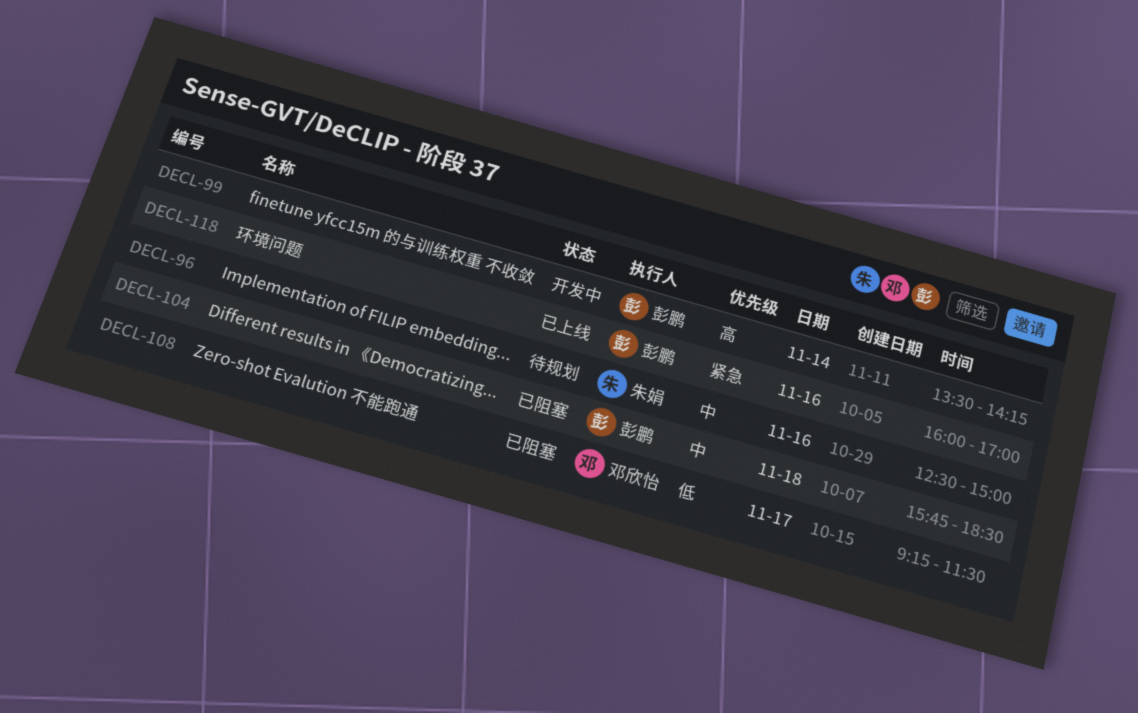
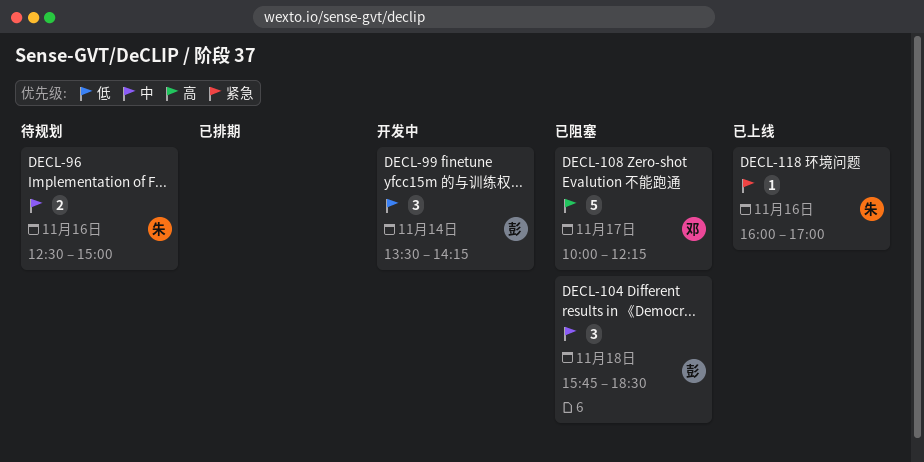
DECL-99, priority: 高 -> 低
DECL-108, priority: 低 -> 高
DECL-108, begins: 09:15 -> 10:00
DECL-108, ends: 11:30 -> 12:15
DECL-118, owner: 彭鹏 -> 朱娟

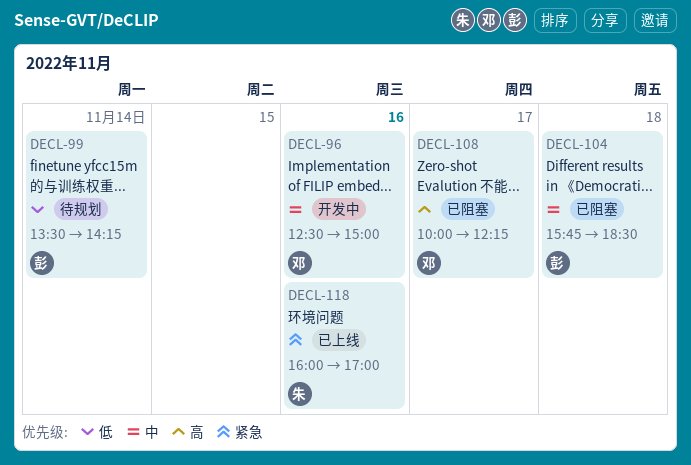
DECL-96, status: 待规划 -> 开发中
DECL-96, owner: 朱 -> 邓
DECL-99, status: 开发中 -> 待规划

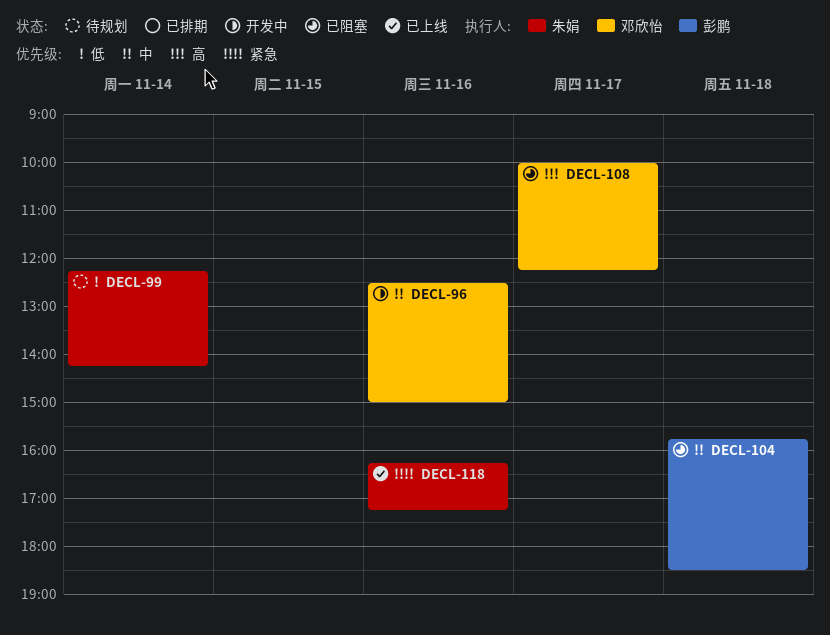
DECL-99, owner: 彭鹏 -> 朱娟
DECL-99, begins: 13:30 -> 12:15
DECL-118, begins: 16:00 -> 16:15
DECL-118, ends: 17:00 -> 17:15

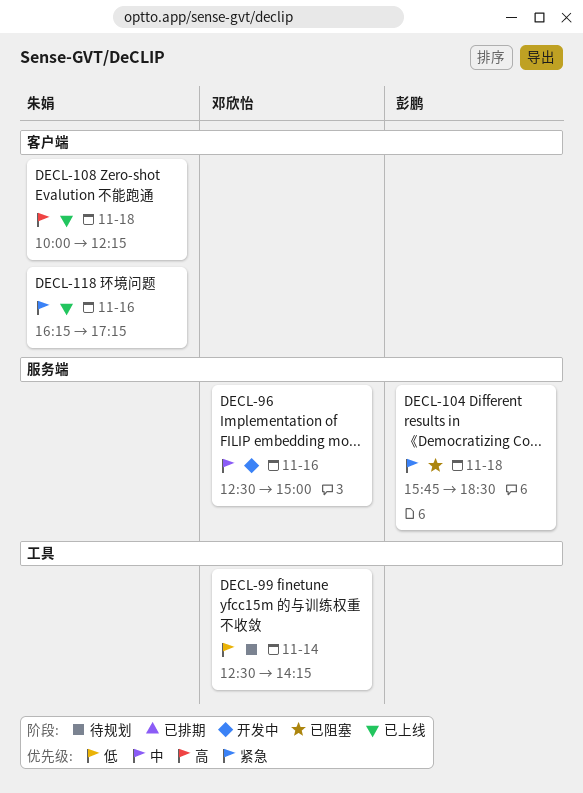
DECL-99, owner: 朱娟 -> 邓欣怡
DECL-99, begins: 12:15 -> 12:30
DECL-104, priority: 中 -> 紧急
DECL-108, status: 已阻塞 -> 已上线
DECL-108, owner: 邓欣怡 -> 朱娟
DECL-108, day: Nov 17 -> Nov 18

